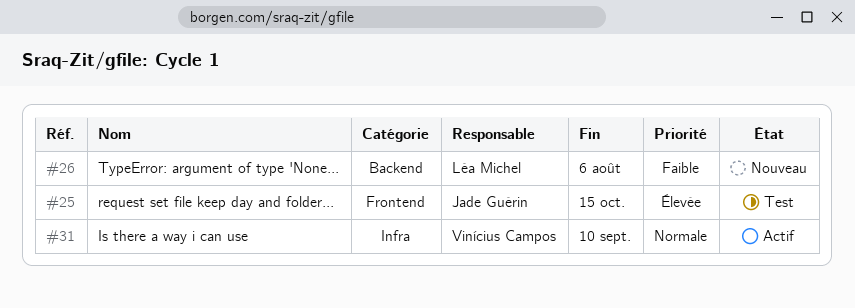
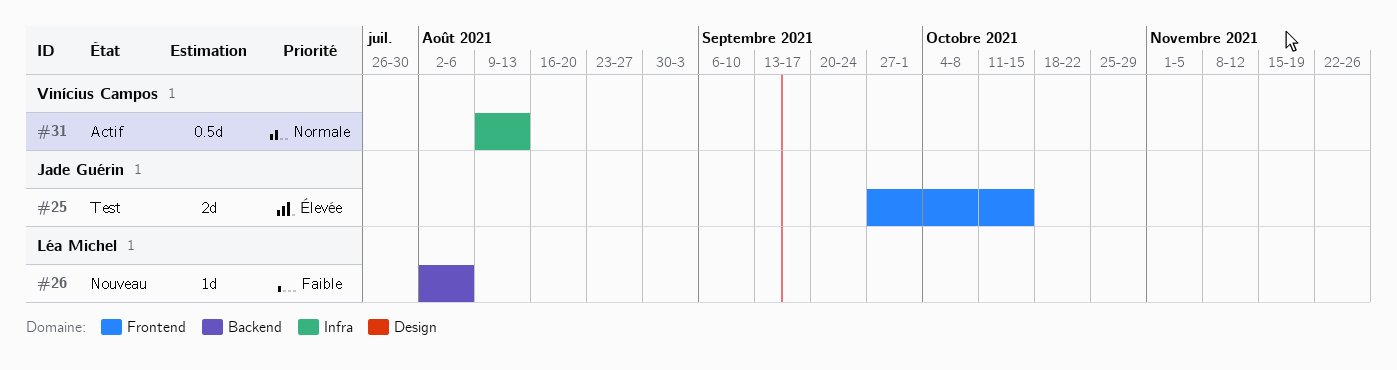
#31, due: Sep 10 -> Aug 13

